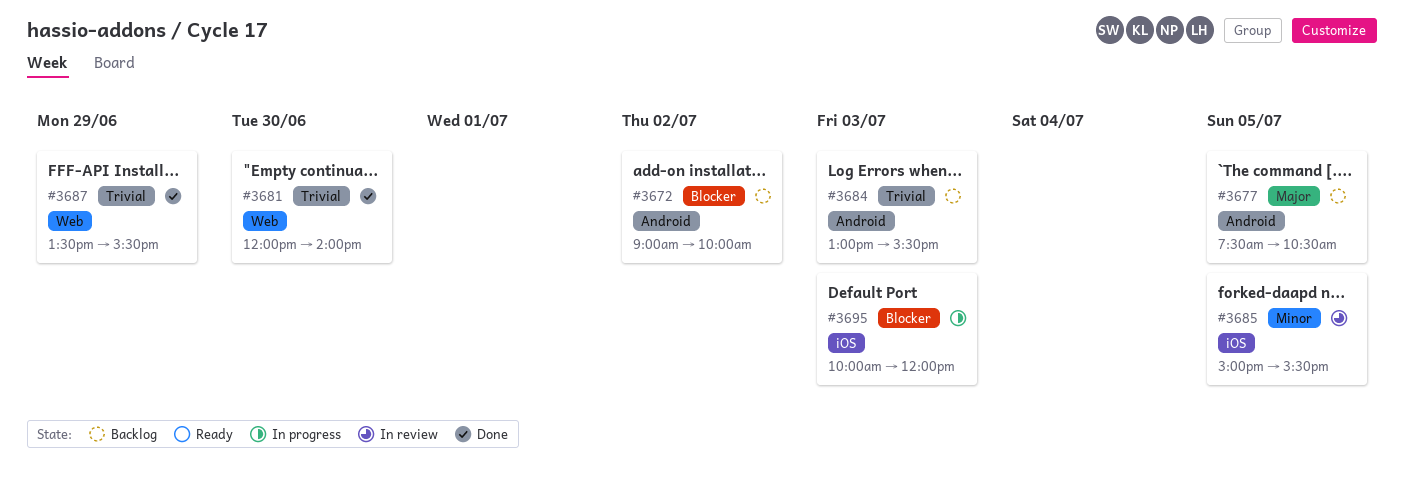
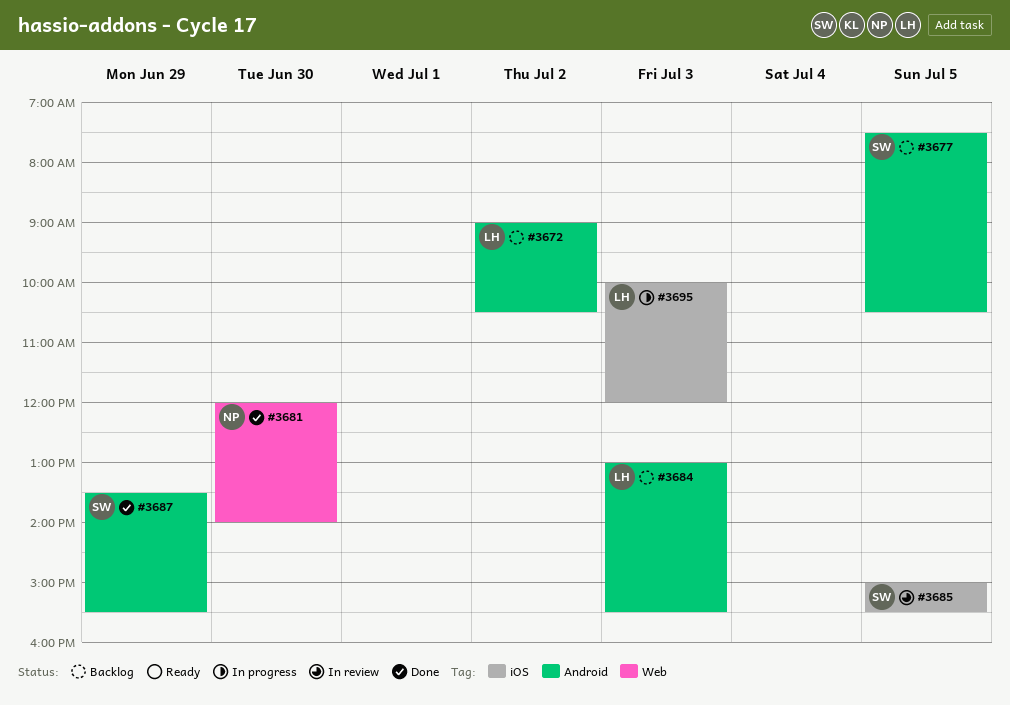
#3672, ends: 10:00 -> 10:30
#3687, label: Web -> Android

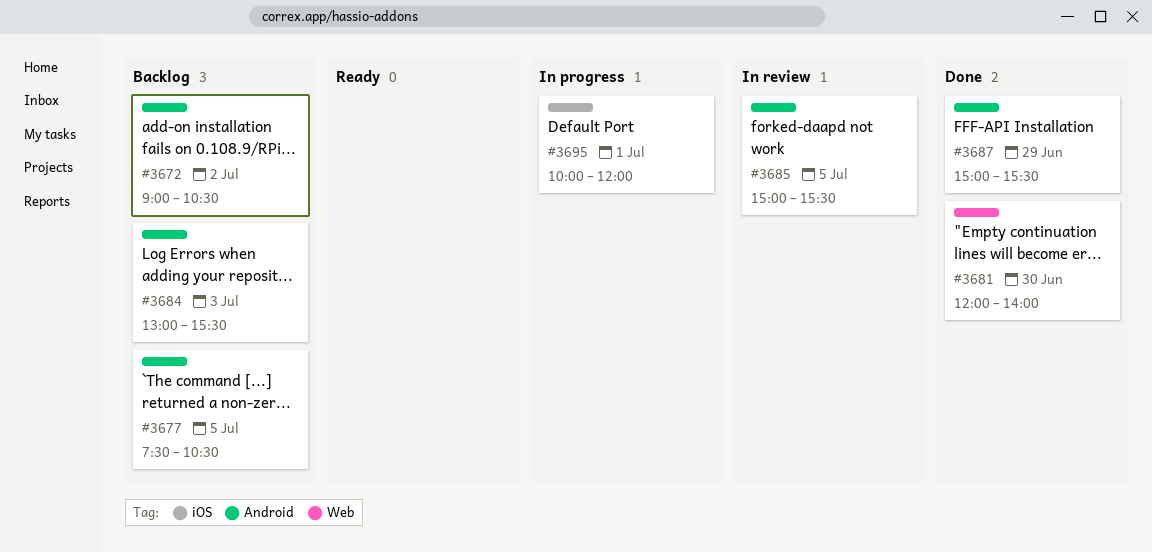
#3685, label: iOS -> Android
#3687, begins: 13:30 -> 15:00
#3695, day: Jul 3 -> Jul 1

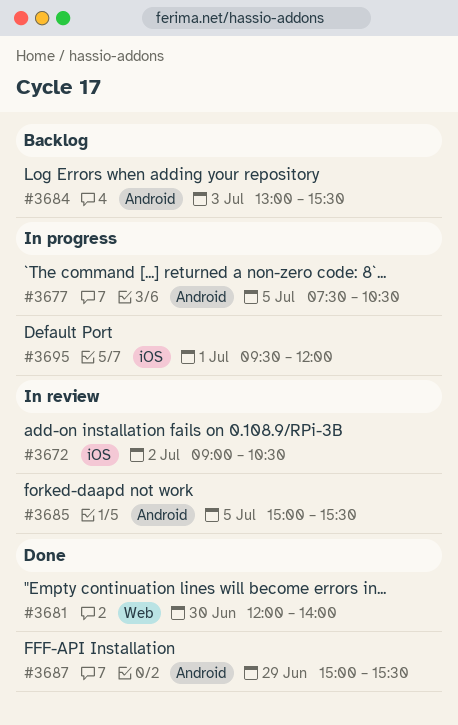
#3672, status: Backlog -> In review
#3672, label: Android -> iOS
#3677, status: Backlog -> In progress
#3695, begins: 10:00 -> 09:30

